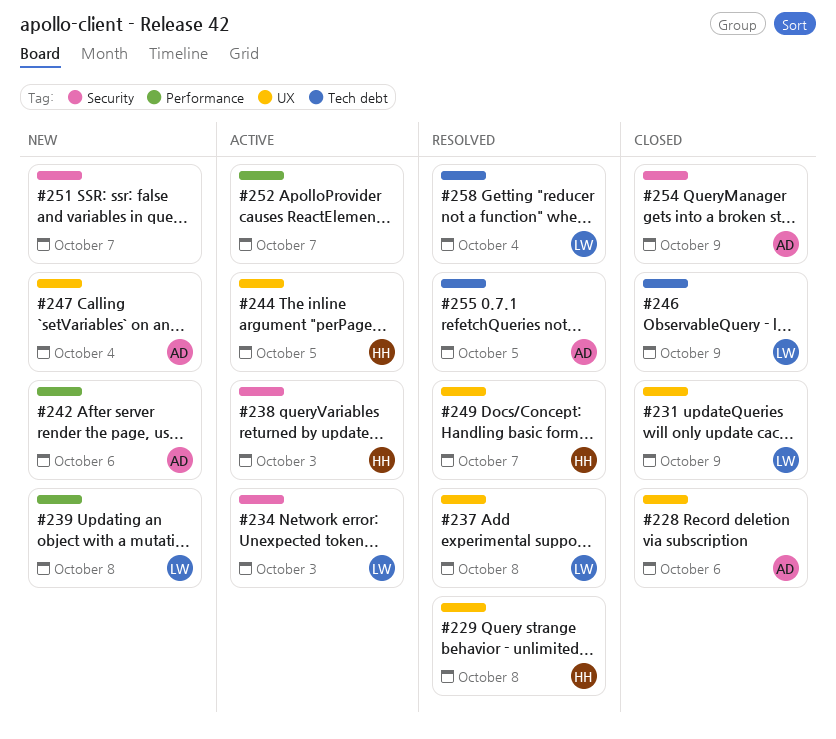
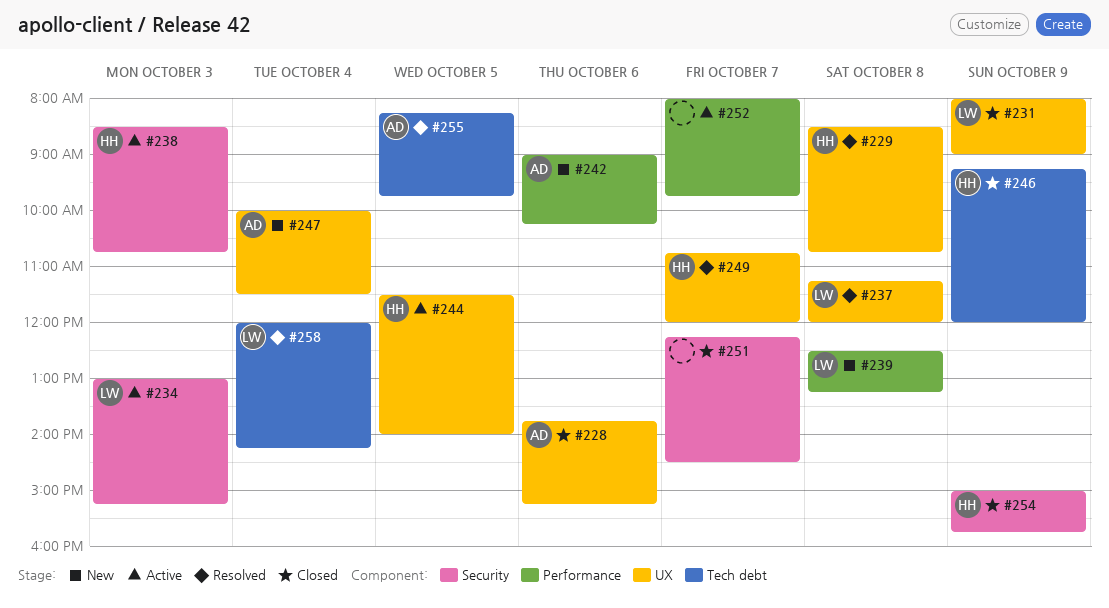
#246, owner: LW -> HH
#251, status: New -> Closed
#254, owner: AD -> HH

